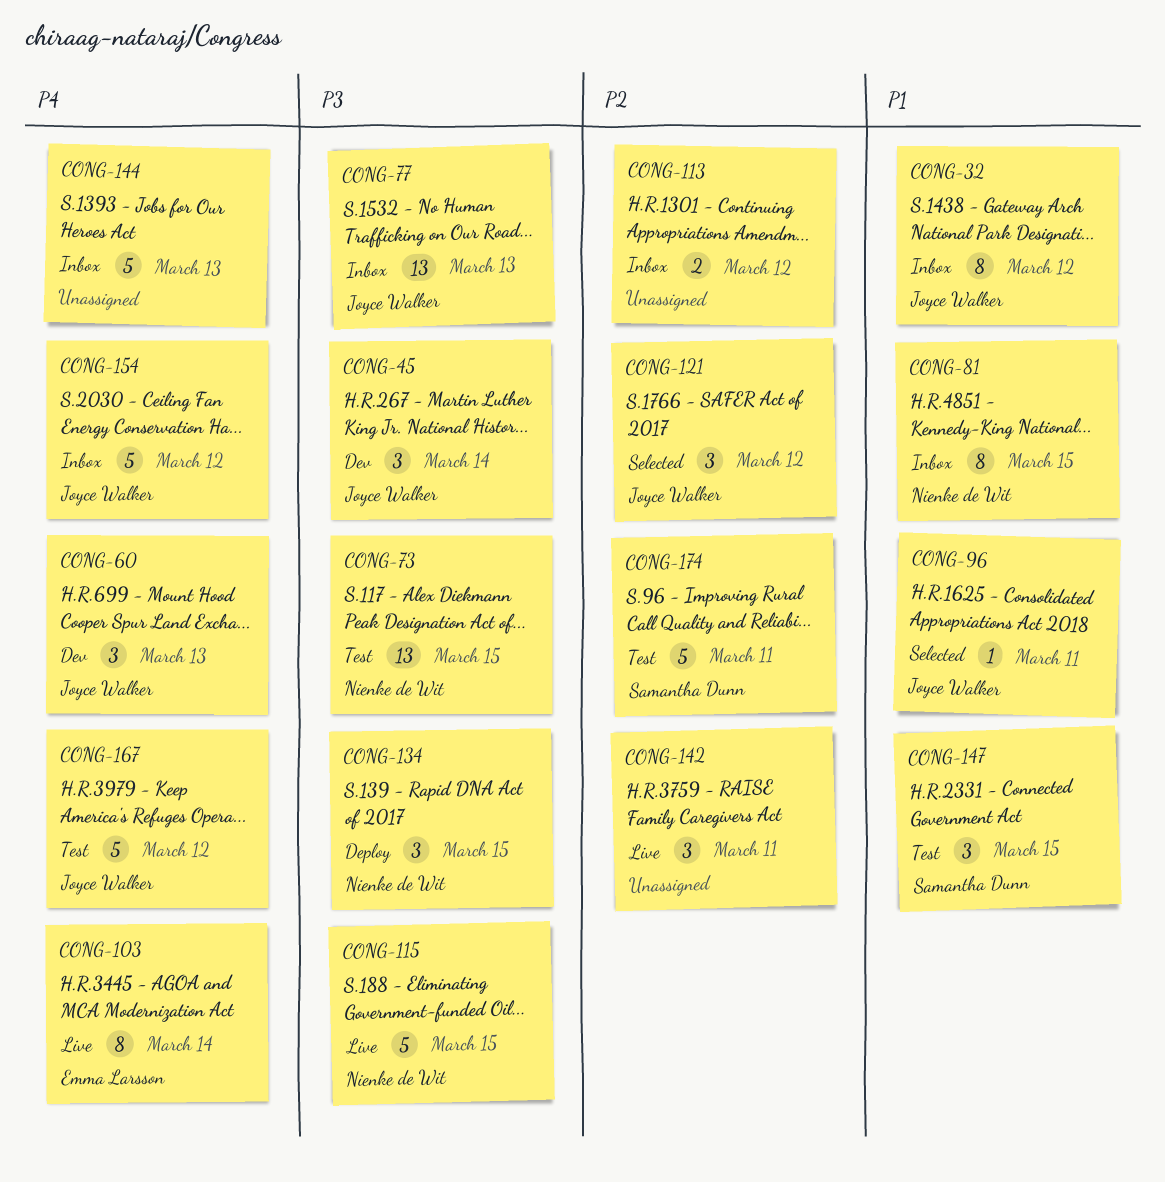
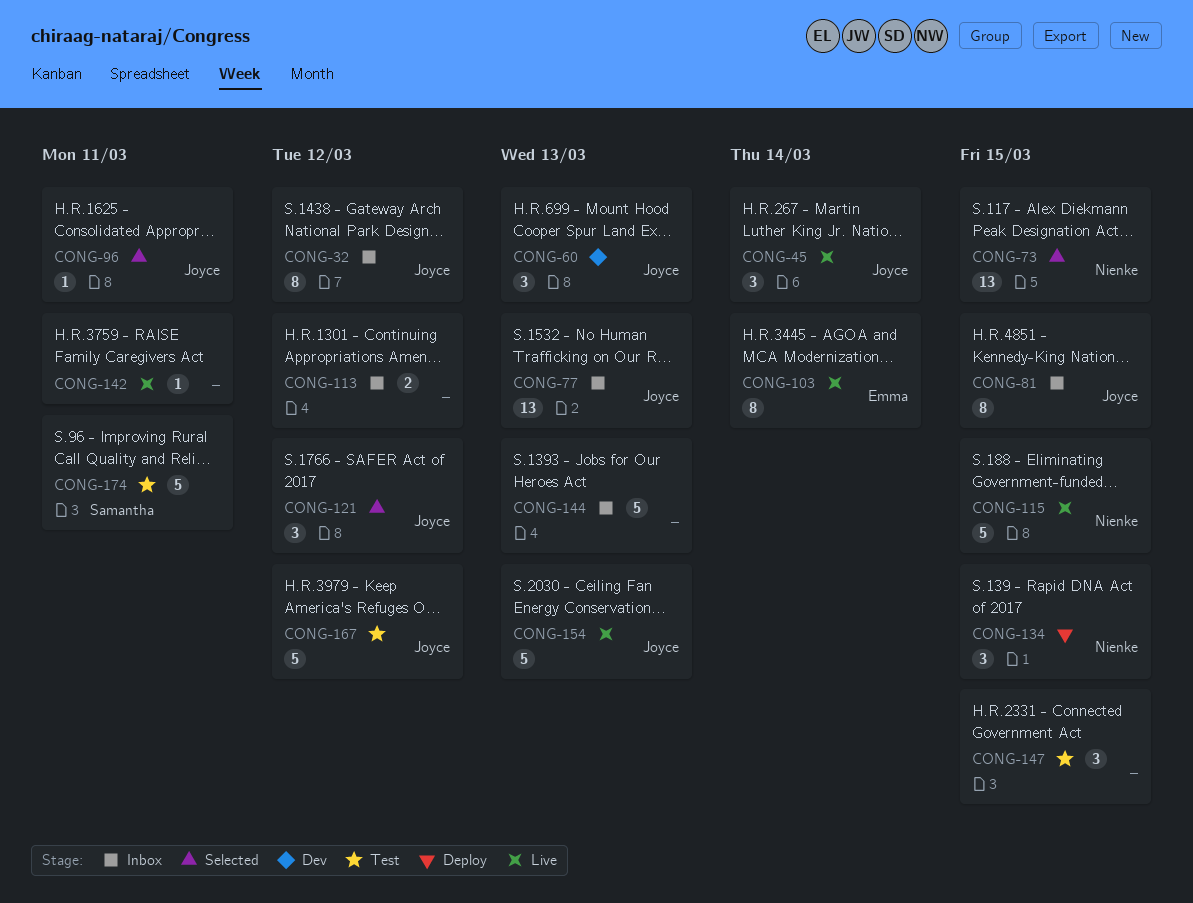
CONG-45, status: Dev -> Live
CONG-73, status: Test -> Selected
CONG-81, owner: Nienke de Wit -> Joyce Walker
CONG-142, estimate: 3 -> 1
CONG-147, owner: Samantha Dunn -> none
CONG-154, status: Inbox -> Live
CONG-154, due: Mar 12 -> Mar 13

